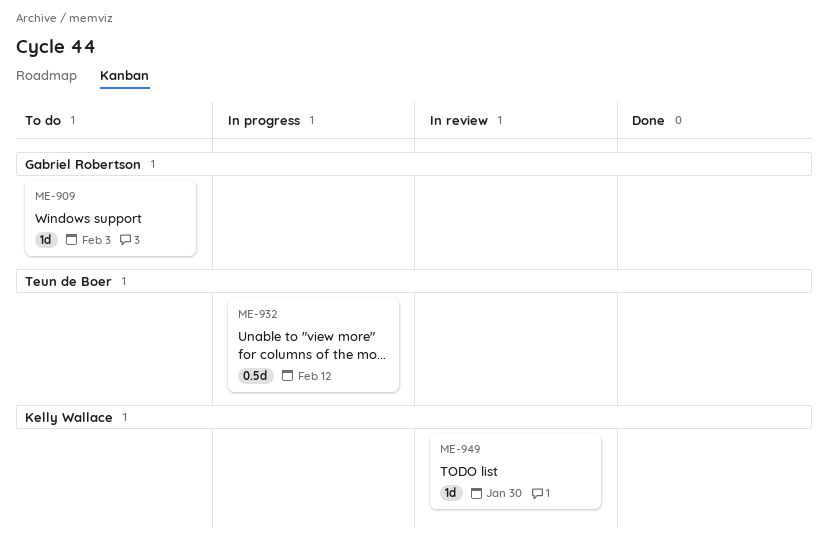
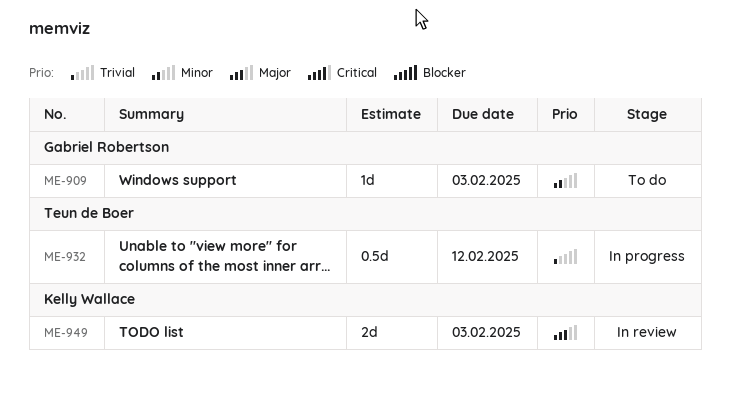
ME-949, estimate: 1d -> 2d
ME-949, due: Jan 30 -> Feb 3

